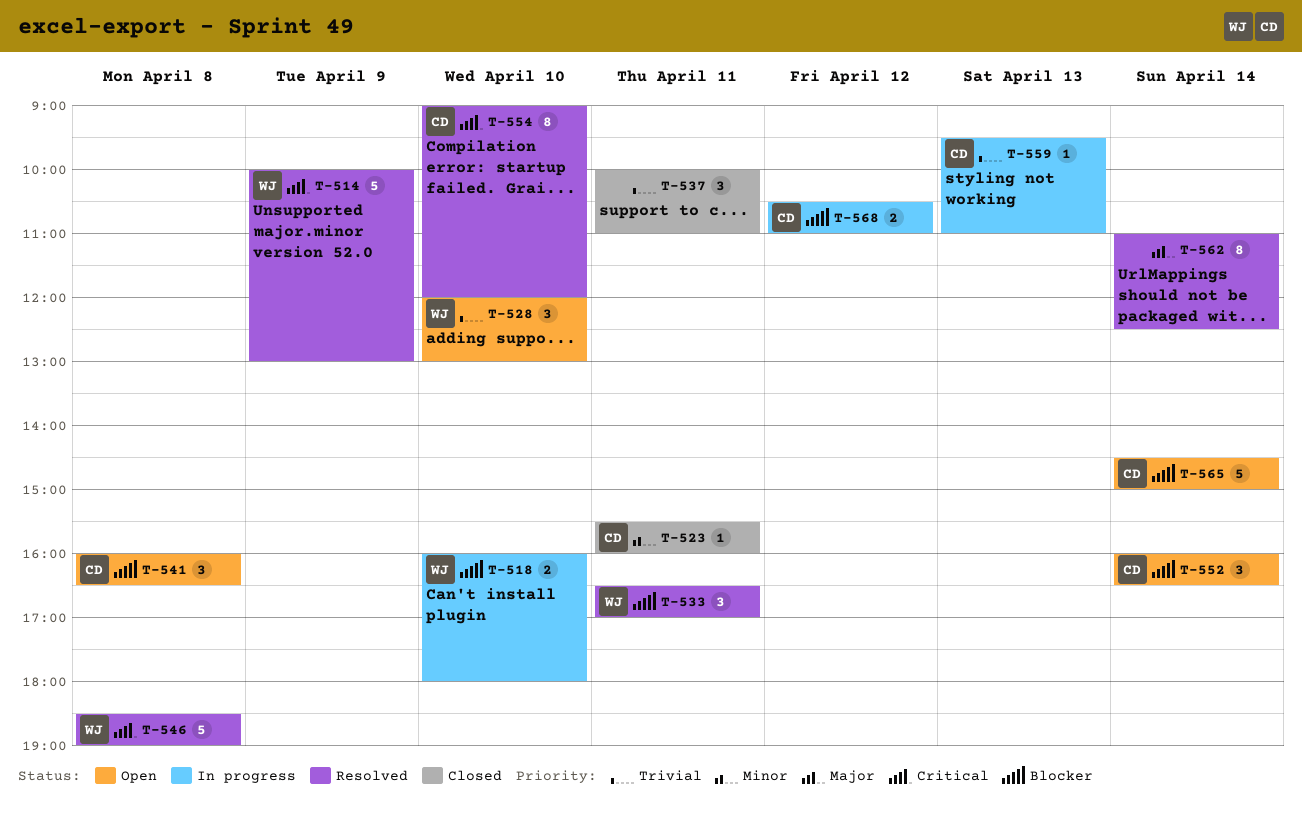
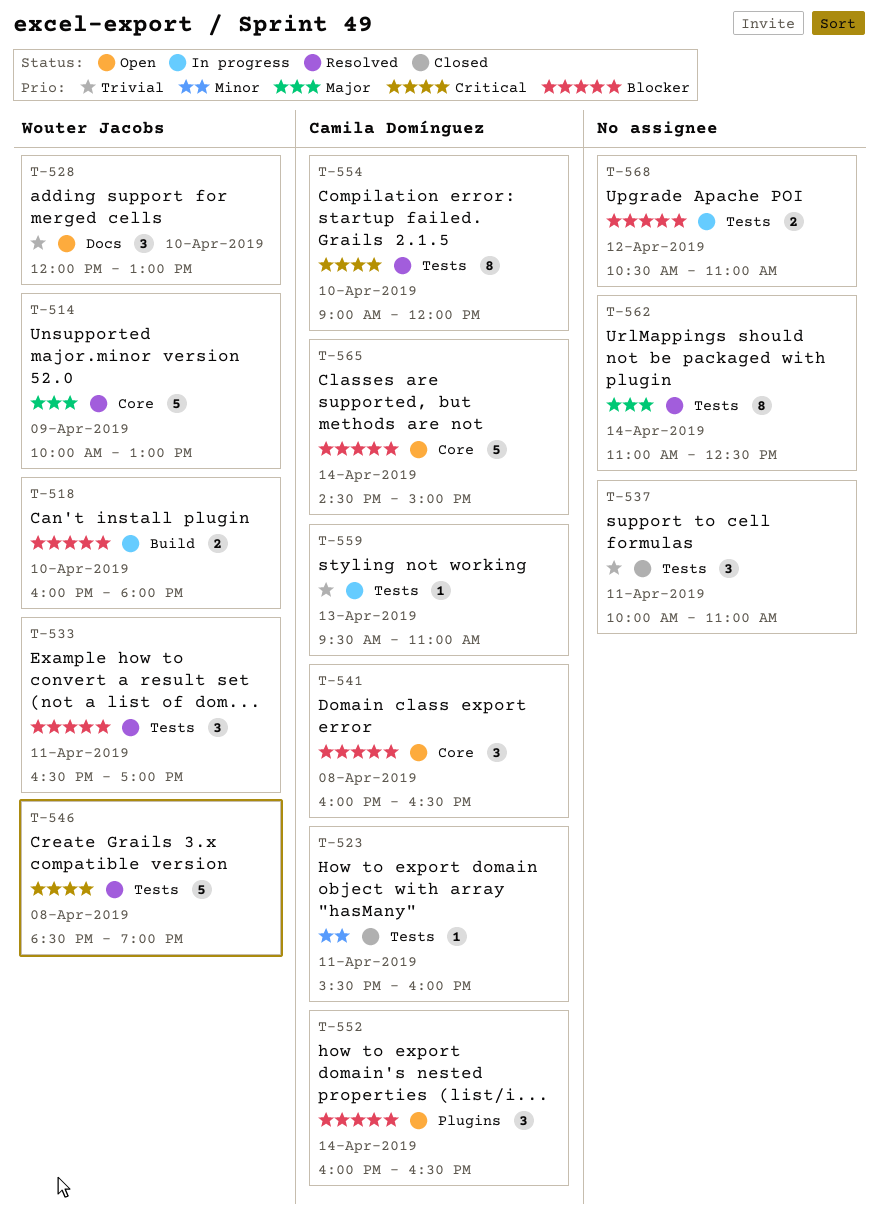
T-514, priority: Critical -> Major
T-568, owner: Camila Domínguez -> none

